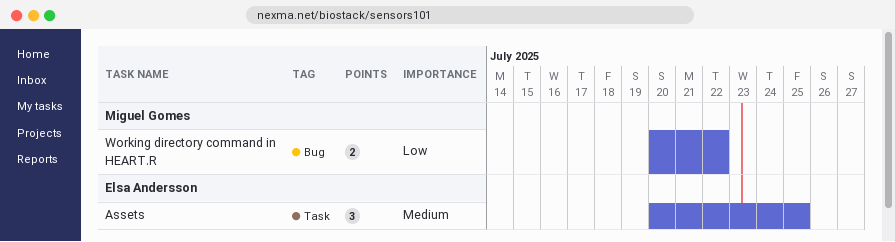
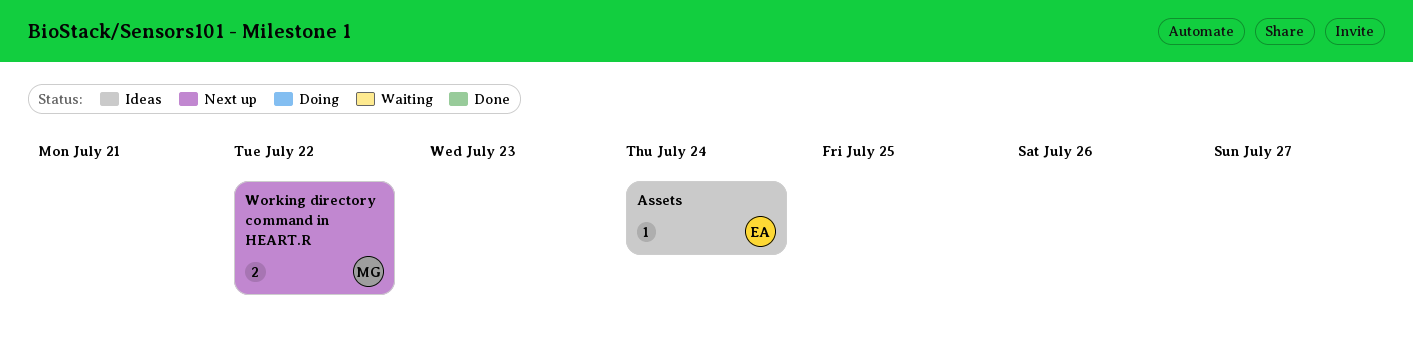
Assets, estimate: 3 -> 1
Assets, due: Jul 25 -> Jul 24

